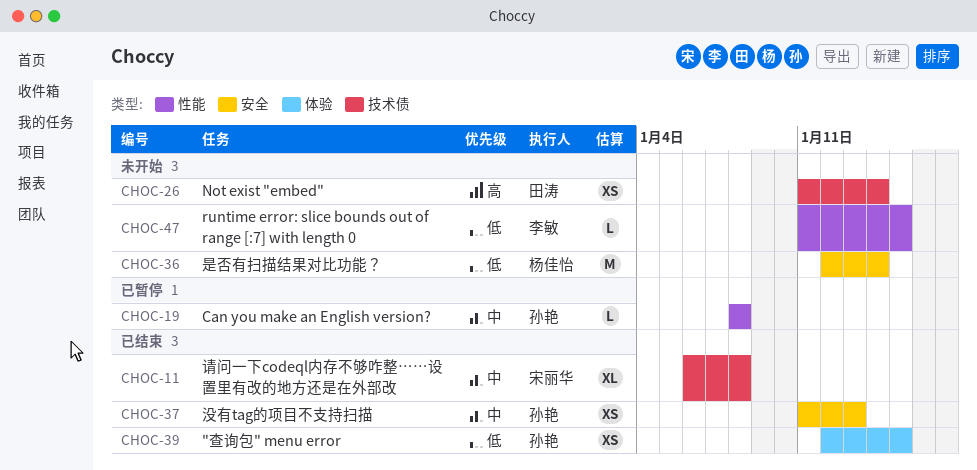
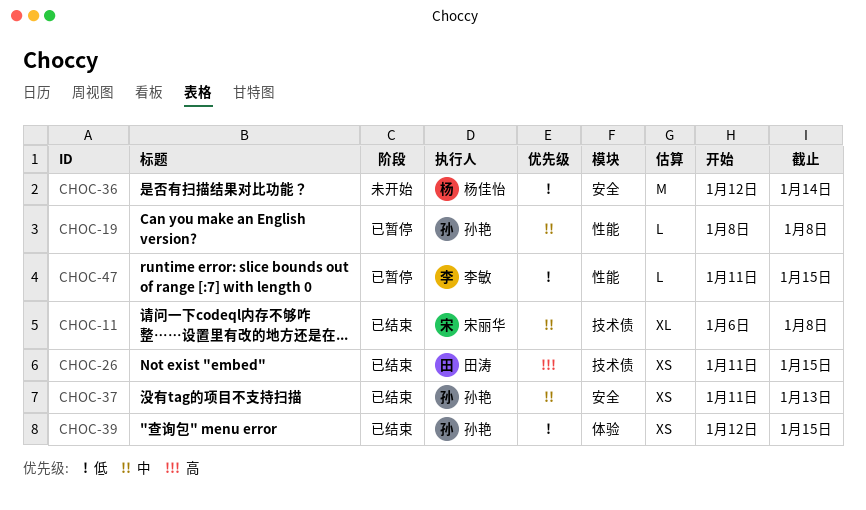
CHOC-26, status: 未开始 -> 已结束
CHOC-26, due: Jan 14 -> Jan 15
CHOC-47, status: 未开始 -> 已暂停

